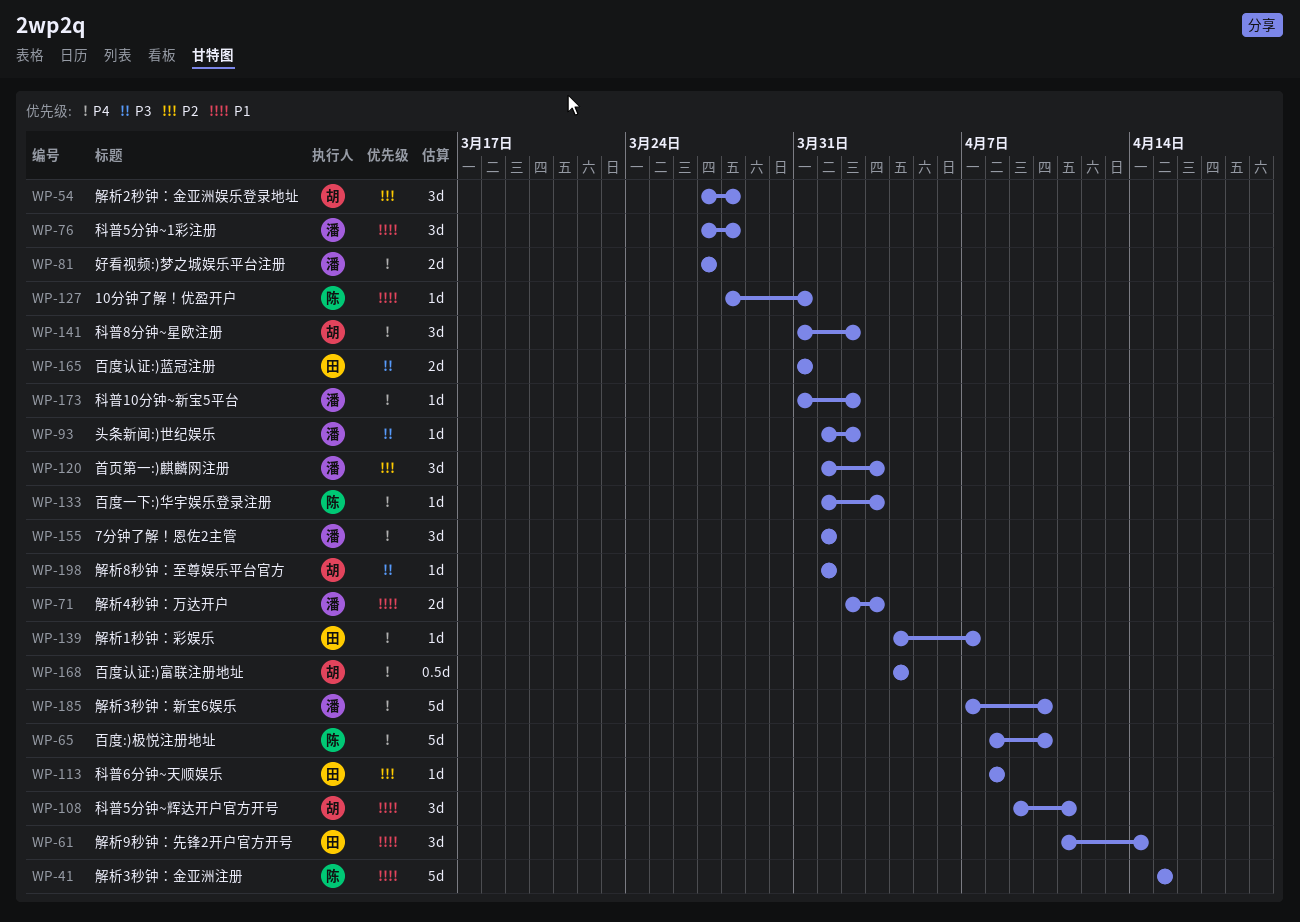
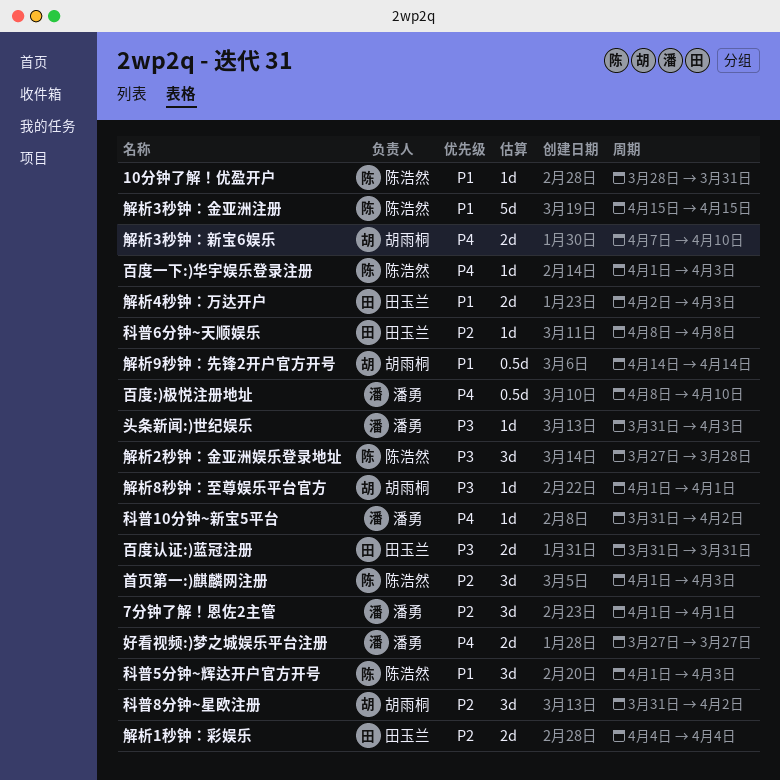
7分钟了解！恩佐2主管, priority: P4 -> P2
头条新闻:)世纪娱乐, start: Apr 1 -> Mar 31
头条新闻:)世纪娱乐, due: Apr 2 -> Apr 3
百度:)极悦注册地址, owner: 陈浩然 -> 潘勇
百度:)极悦注册地址, estimate: 5d -> 0.5d
百度认证:)富联注册地址: present -> none
科普5分钟~1彩注册: present -> none
科普5分钟~辉达开户官方开号, owner: 胡雨桐 -> 陈浩然
科普5分钟~辉达开户官方开号, start: Apr 9 -> Apr 1
科普5分钟~辉达开户官方开号, due: Apr 11 -> Apr 3
科普8分钟~星欧注册, priority: P4 -> P2
解析1秒钟：彩娱乐, priority: P4 -> P2
解析1秒钟：彩娱乐, estimate: 1d -> 2d
解析1秒钟：彩娱乐, due: Apr 7 -> Apr 4
解析2秒钟：金亚洲娱乐登录地址, owner: 胡雨桐 -> 陈浩然
解析2秒钟：金亚洲娱乐登录地址, priority: P2 -> P3
解析3秒钟：新宝6娱乐, owner: 潘勇 -> 胡雨桐
解析3秒钟：新宝6娱乐, estimate: 5d -> 2d
解析4秒钟：万达开户, owner: 潘勇 -> 田玉兰
解析9秒钟：先锋2开户官方开号, owner: 田玉兰 -> 胡雨桐
解析9秒钟：先锋2开户官方开号, estimate: 3d -> 0.5d
解析9秒钟：先锋2开户官方开号, start: Apr 11 -> Apr 14
首页第一:)麒麟网注册, owner: 潘勇 -> 陈浩然

